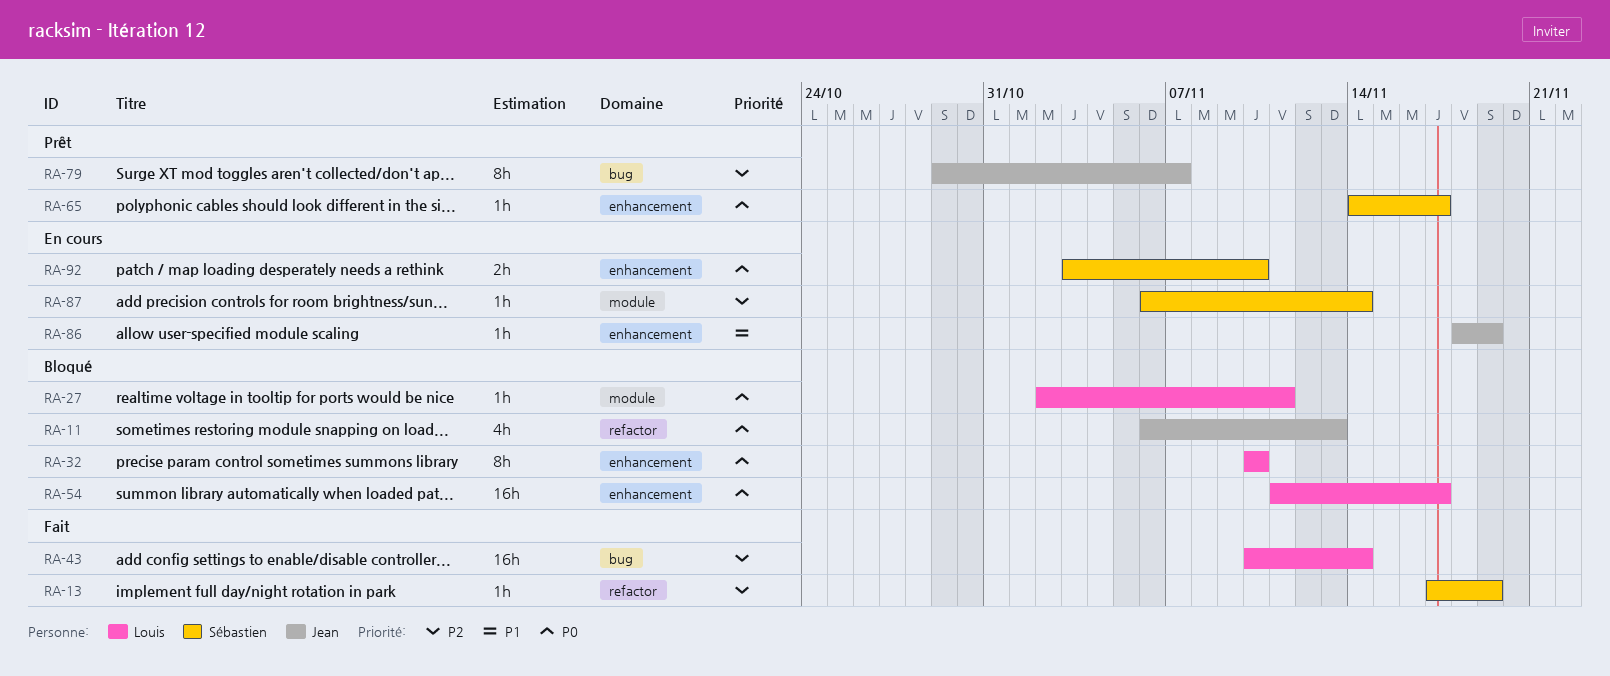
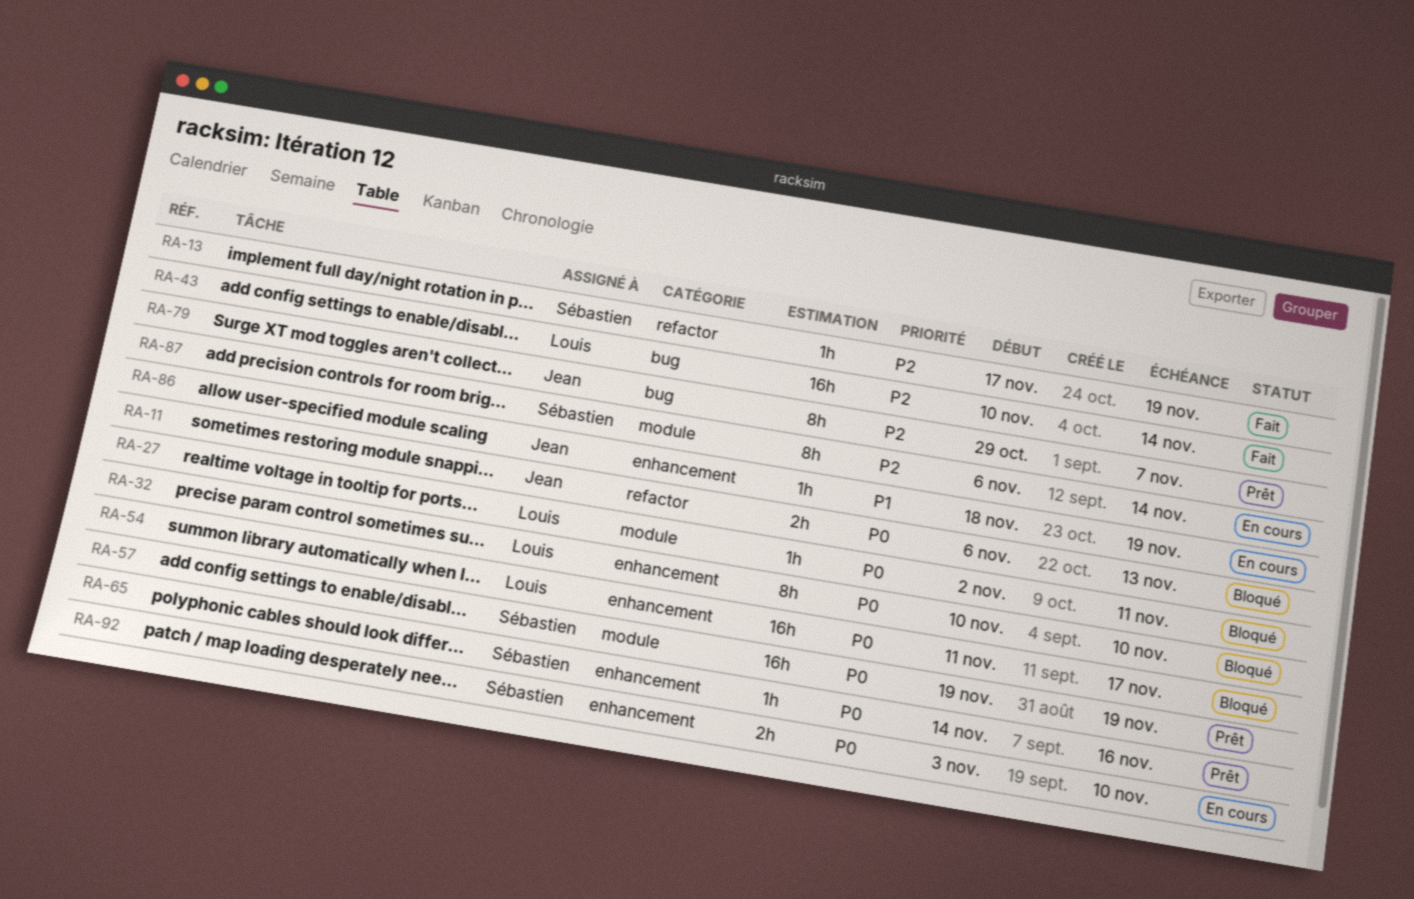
RA-11, estimate: 4h -> 2h
RA-57: none -> present
RA-65, due: Nov 17 -> Nov 16
RA-87, estimate: 1h -> 8h

